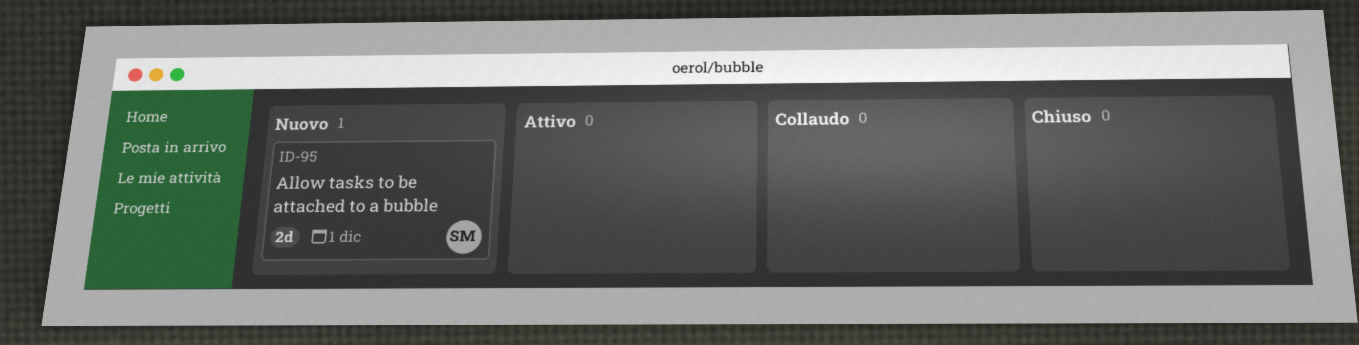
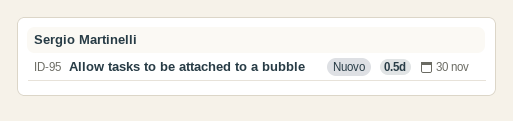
ID-95, estimate: 2d -> 0.5d
ID-95, due: Dec 1 -> Nov 30

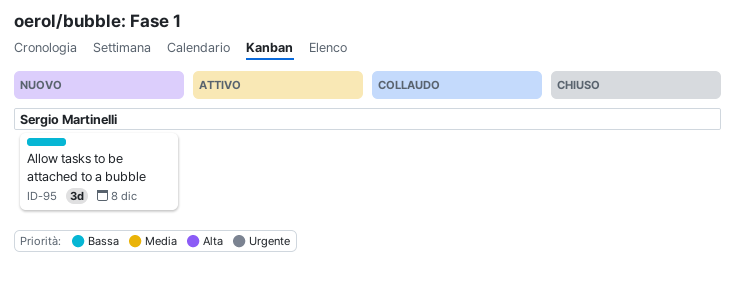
ID-95, estimate: 0.5d -> 3d
ID-95, due: Nov 30 -> Dec 8

